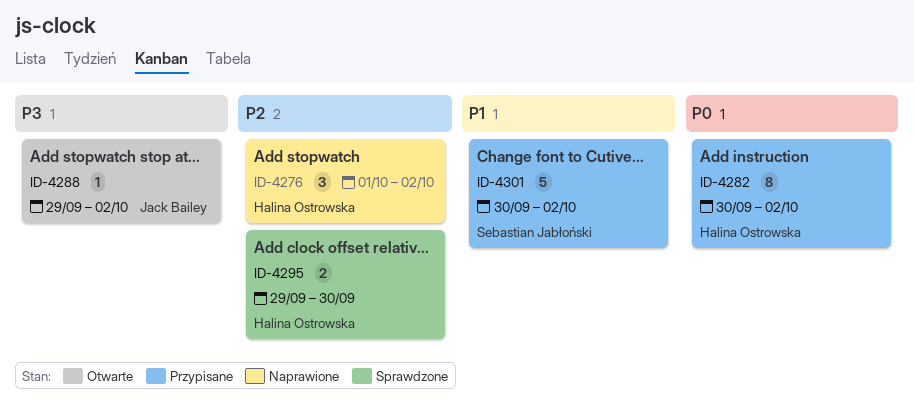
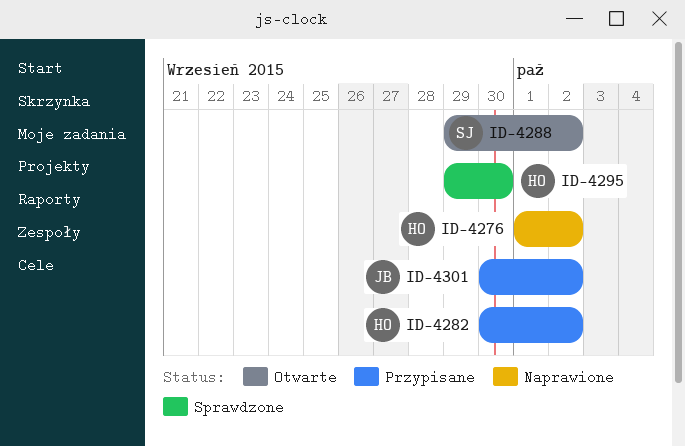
ID-4288, owner: Jack Bailey -> Sebastian Jabłoński
ID-4301, owner: Sebastian Jabłoński -> Jack Bailey

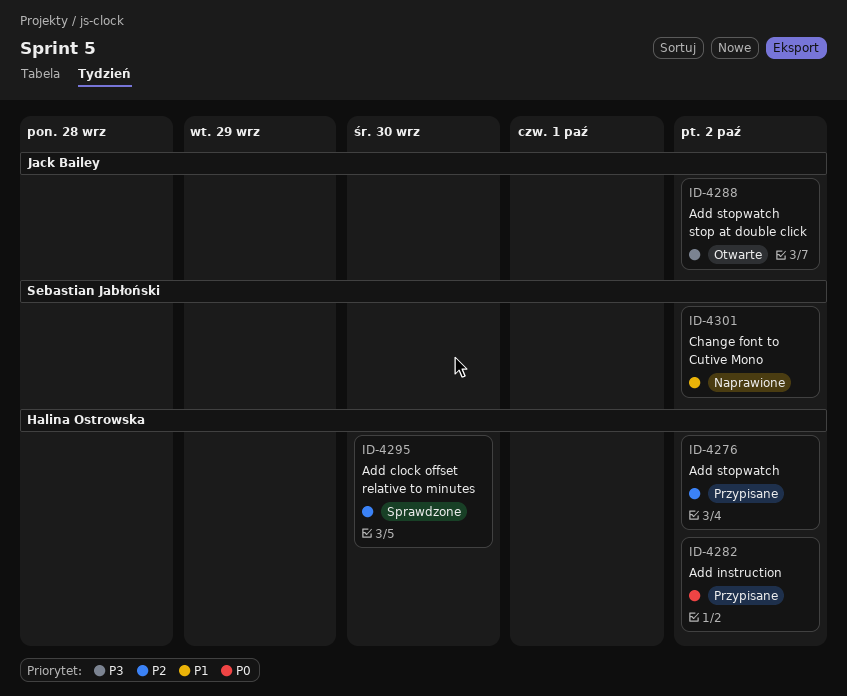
ID-4276, status: Naprawione -> Przypisane
ID-4288, owner: Sebastian Jabłoński -> Jack Bailey
ID-4301, status: Przypisane -> Naprawione
ID-4301, owner: Jack Bailey -> Sebastian Jabłoński

